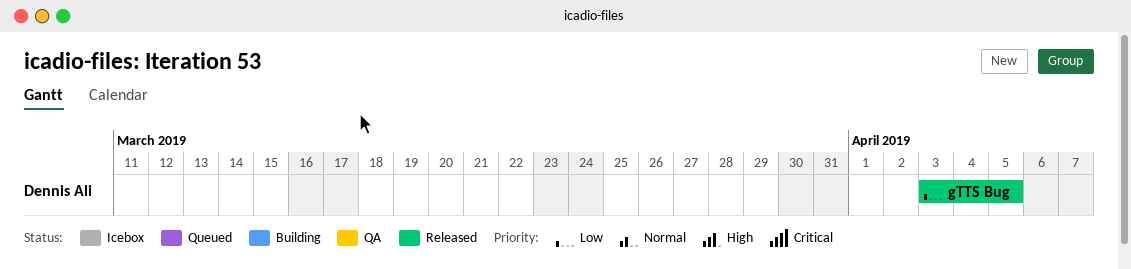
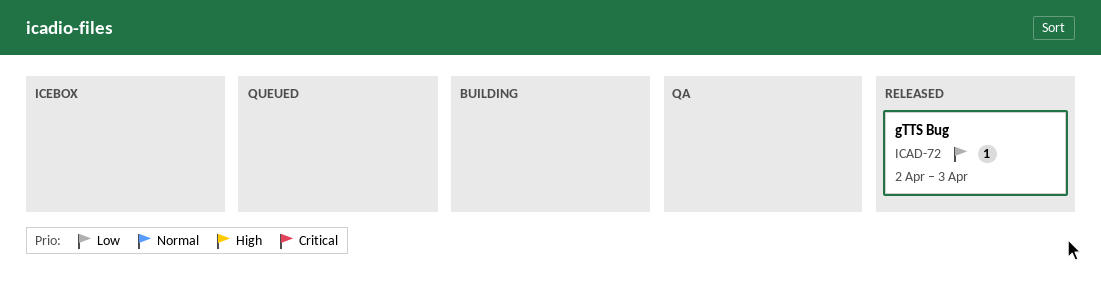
gTTS Bug, start: Apr 3 -> Apr 2
gTTS Bug, due: Apr 5 -> Apr 3

